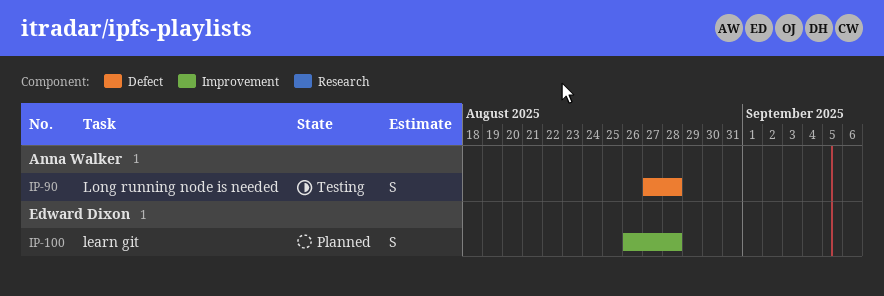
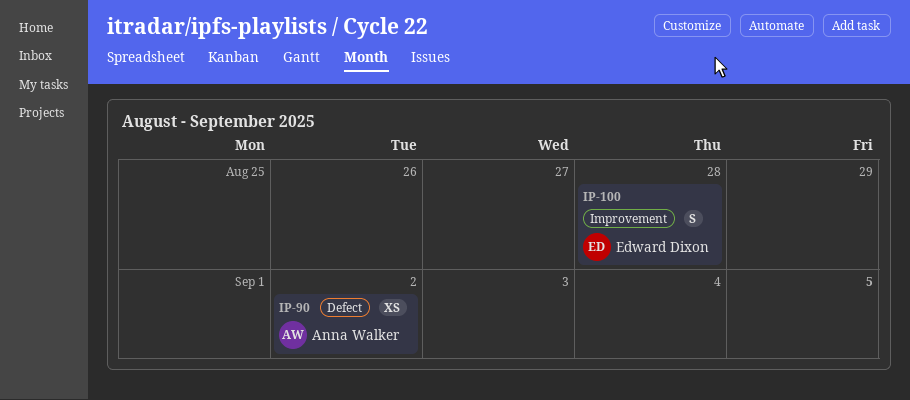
IP-90, estimate: S -> XS
IP-90, due: Aug 28 -> Sep 2

